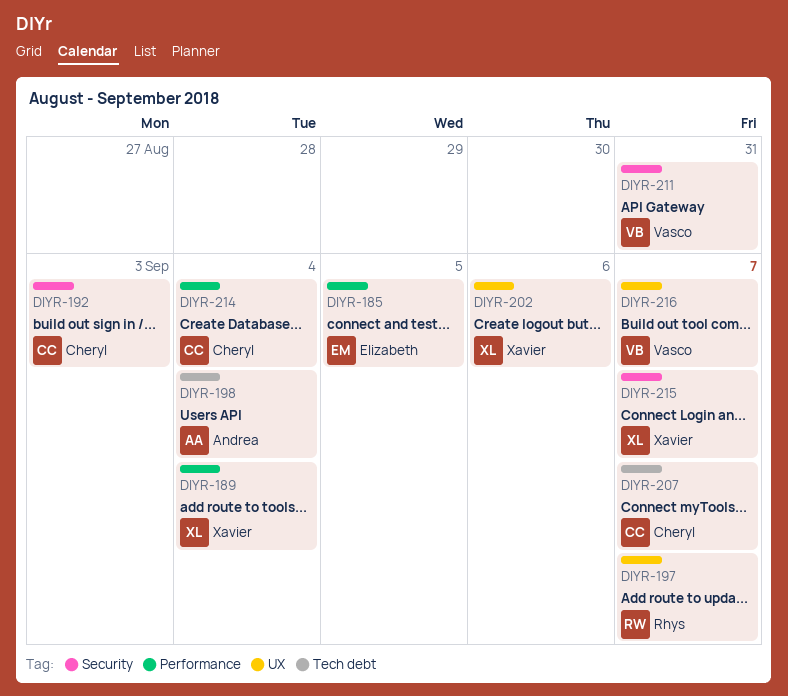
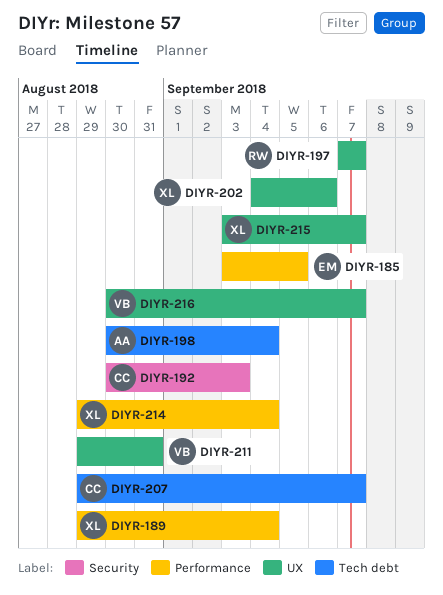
DIYR-211, label: Security -> UX
DIYR-214, owner: Cheryl -> Xavier
DIYR-215, label: Security -> UX

